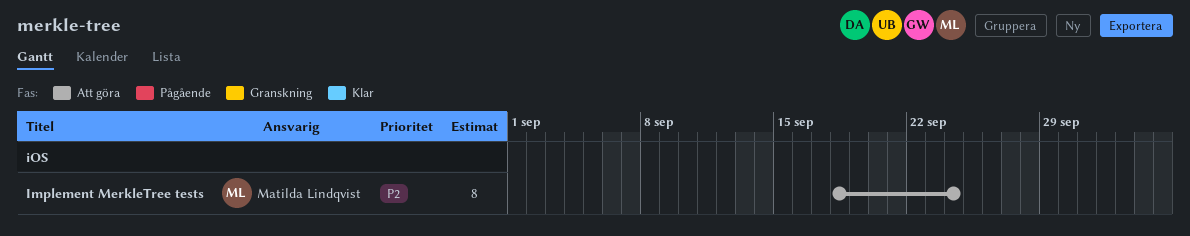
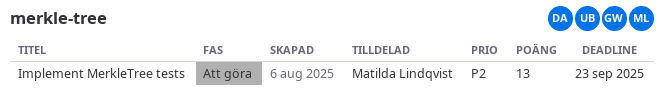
Implement MerkleTree tests, estimate: 8 -> 13
Implement MerkleTree tests, due: Sep 24 -> Sep 23

